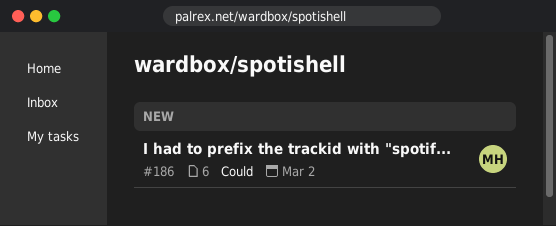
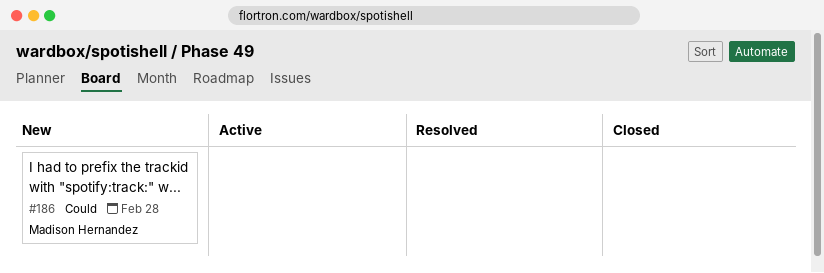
#186, due: Mar 2 -> Feb 28

